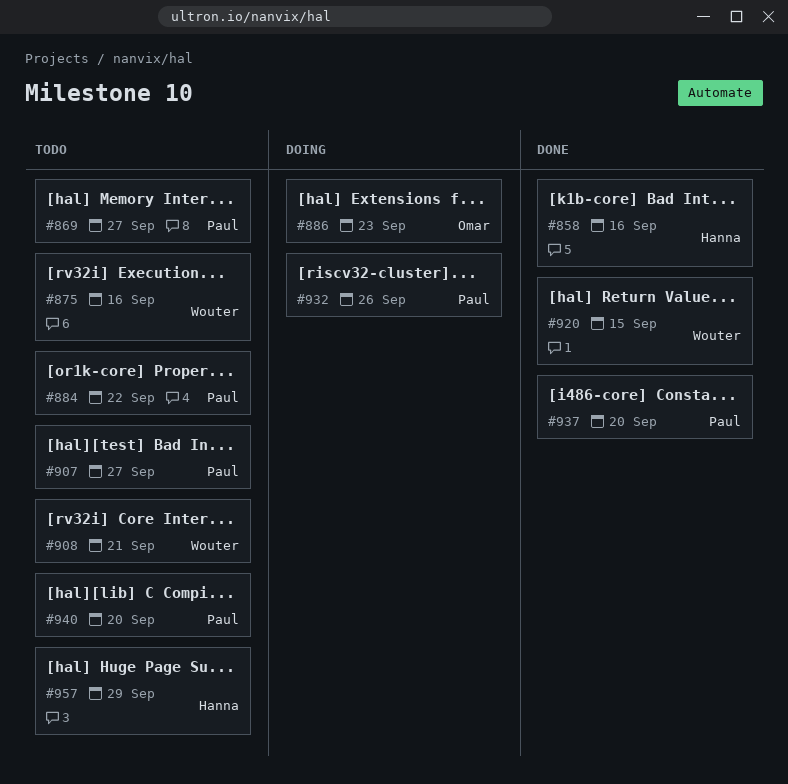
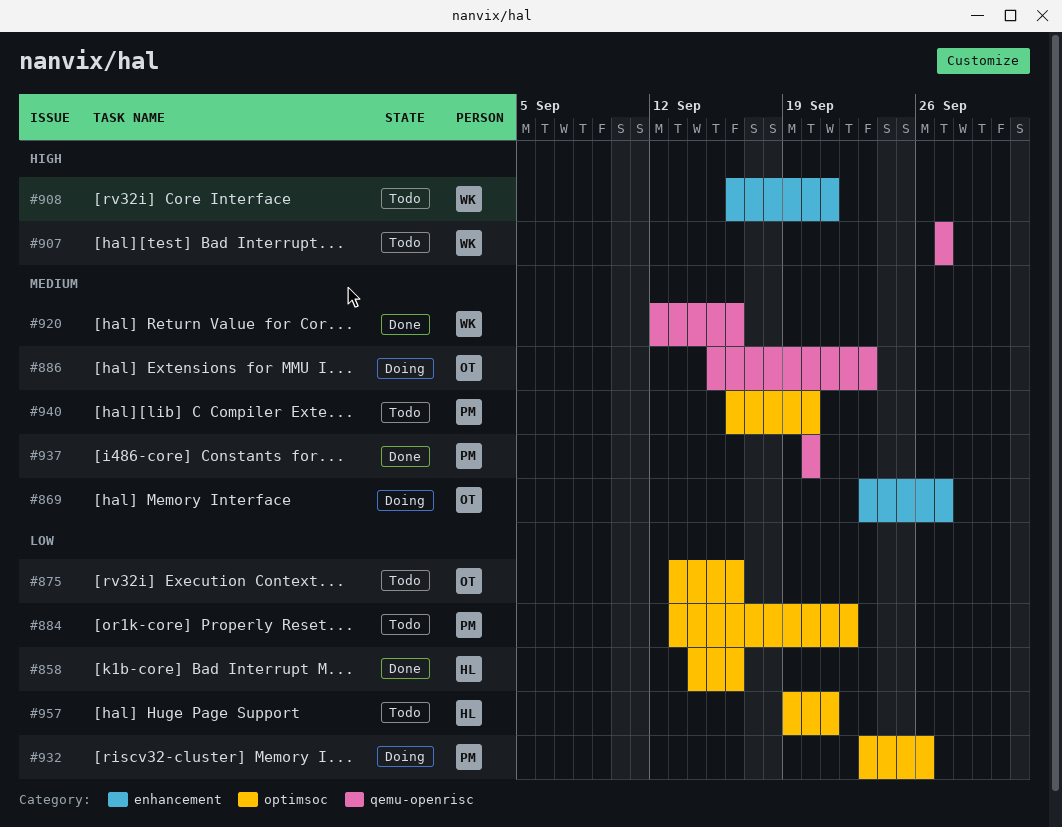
#869, status: Todo -> Doing
#869, owner: Paul -> Omar
#875, owner: Wouter -> Omar
#907, owner: Paul -> Wouter
#920, due: Sep 15 -> Sep 16
#957, due: Sep 29 -> Sep 21

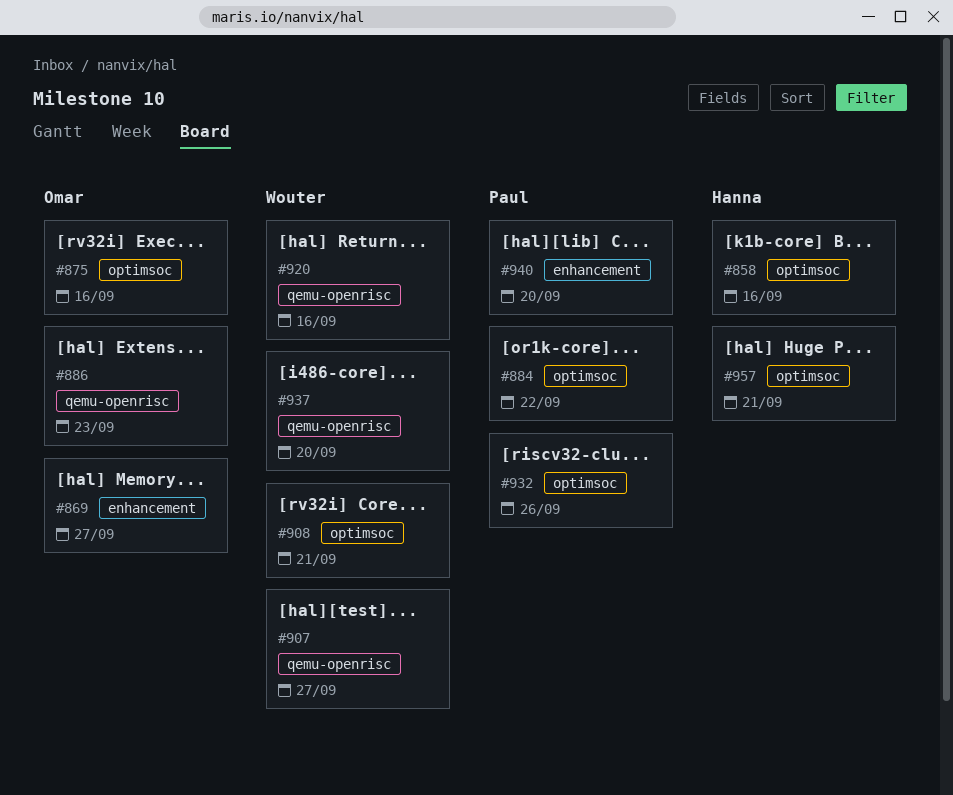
#908, label: enhancement -> optimsoc
#937, owner: Paul -> Wouter
#940, label: optimsoc -> enhancement

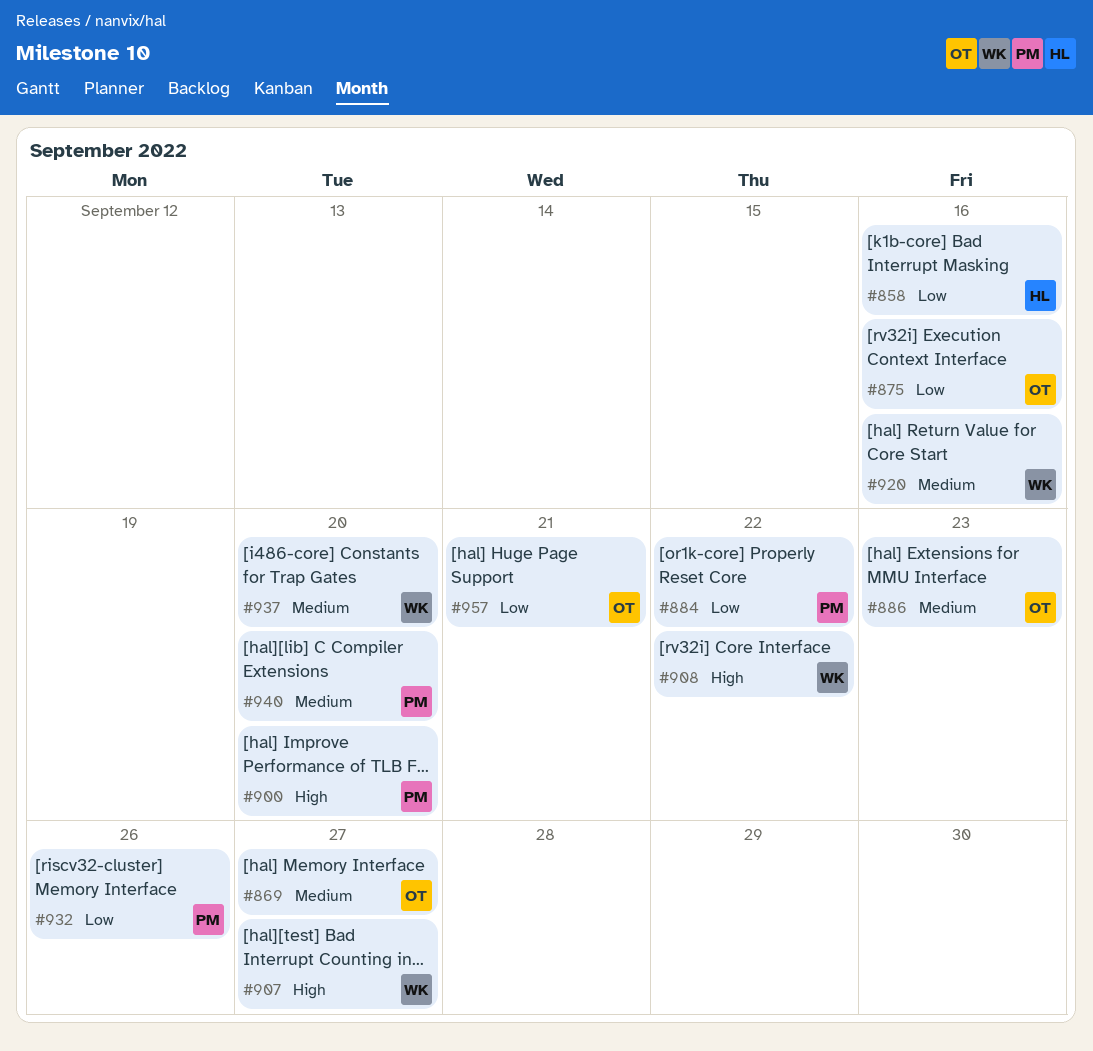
#900: none -> present
#908, due: Sep 21 -> Sep 22
#957, owner: Hanna -> Omar

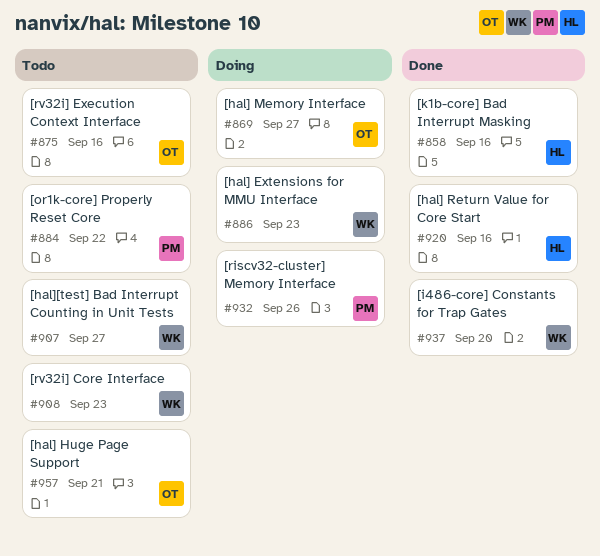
#886, owner: OT -> WK
#900: present -> none
#908, due: Sep 22 -> Sep 23
#920, owner: WK -> HL
#940: present -> none

